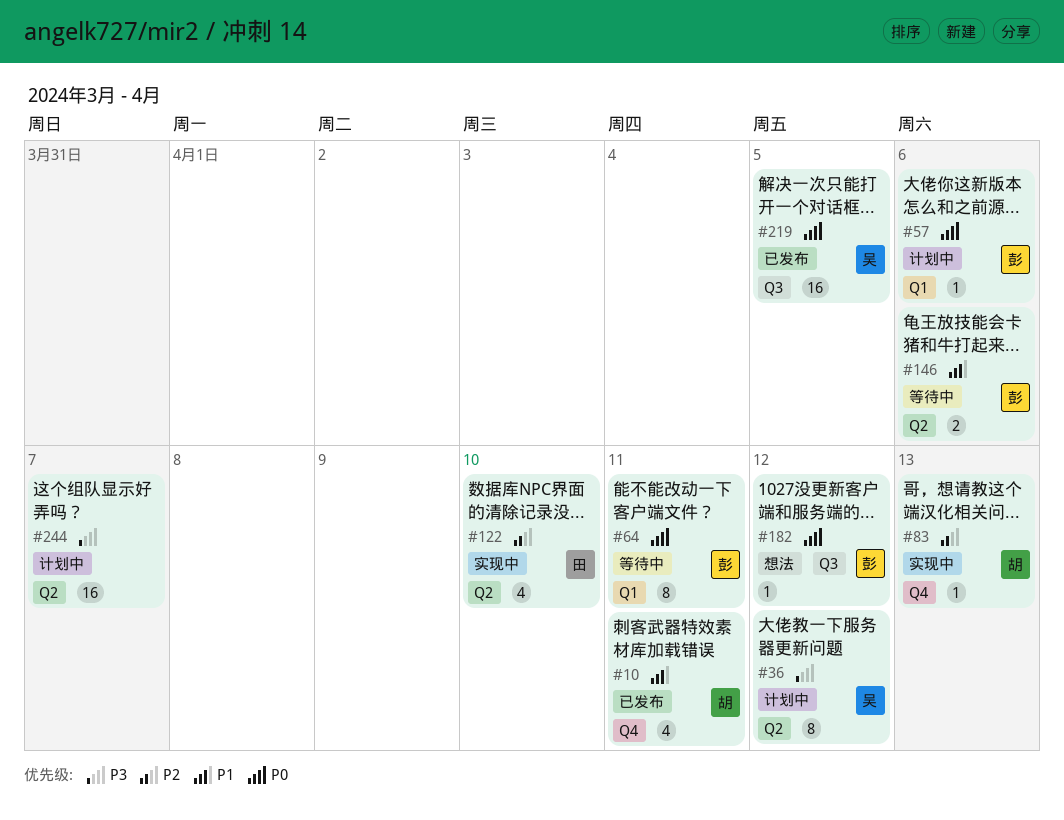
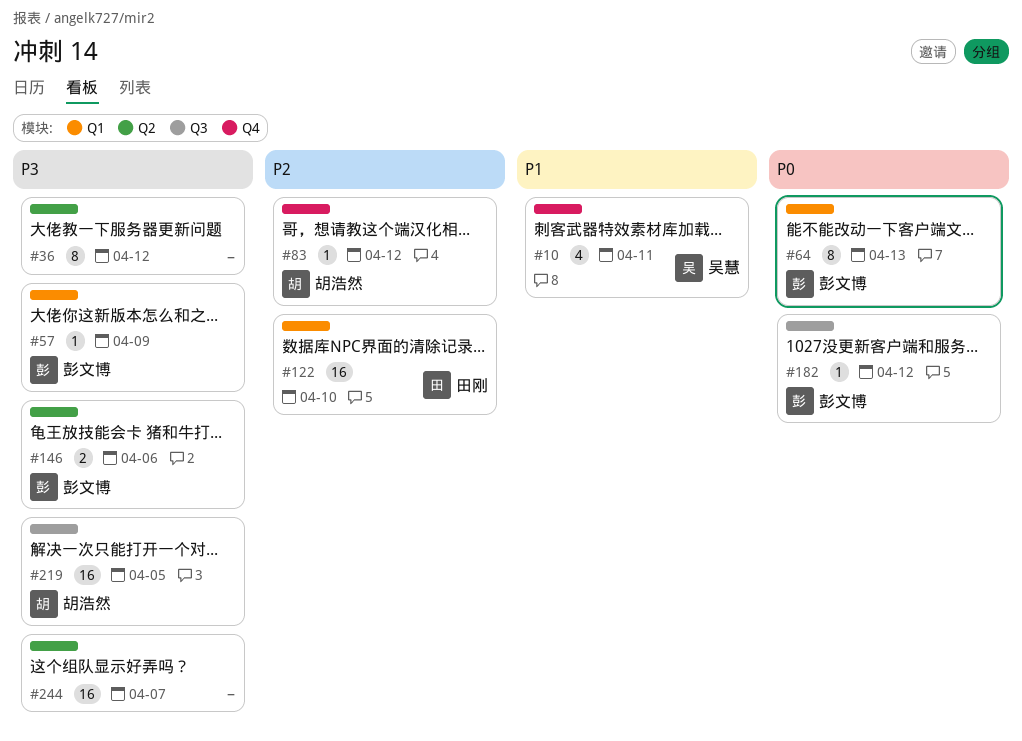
#10, owner: 胡浩然 -> 吴慧
#36, owner: 吴慧 -> none
#57, priority: P0 -> P3
#57, due: Apr 6 -> Apr 9
#64, due: Apr 11 -> Apr 13
#83, due: Apr 13 -> Apr 12
#122, label: Q2 -> Q1
#122, estimate: 4 -> 16
#146, priority: P1 -> P3
#219, owner: 吴慧 -> 胡浩然
#219, priority: P0 -> P3

